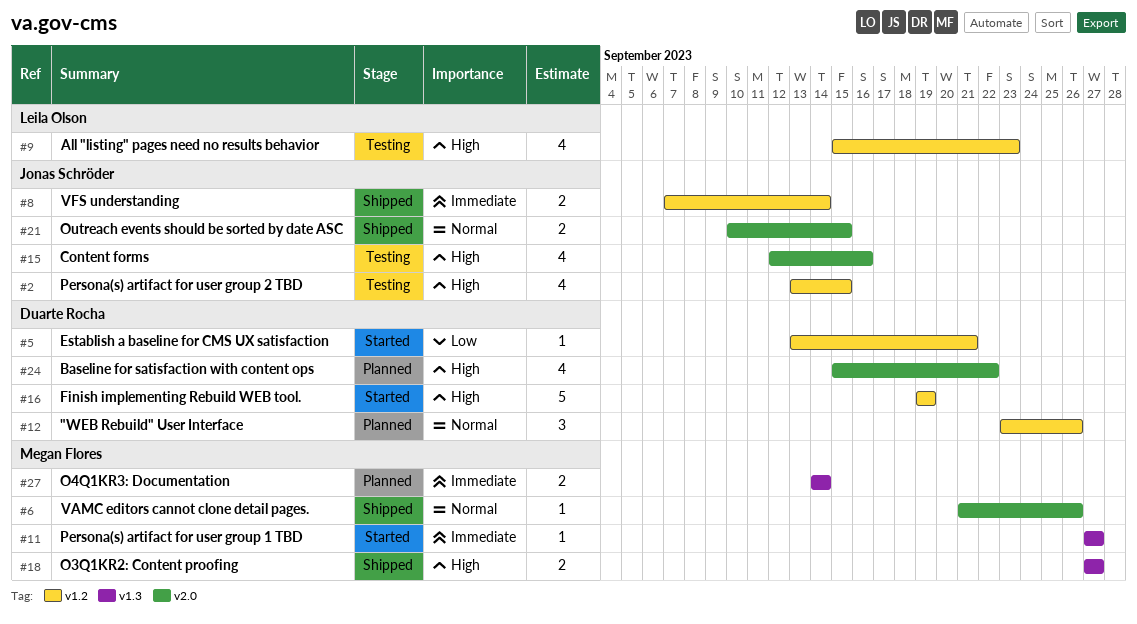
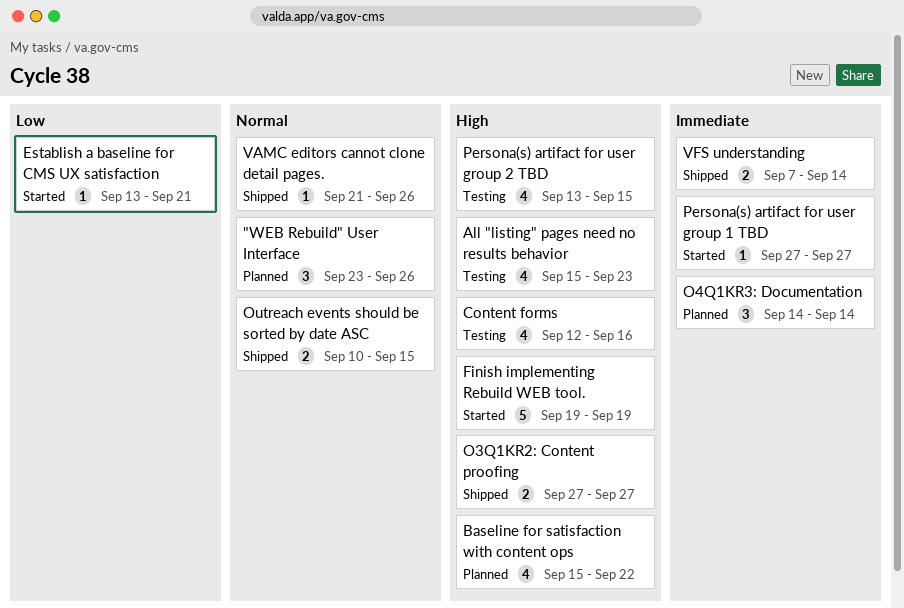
O4Q1KR3: Documentation, estimate: 2 -> 3

